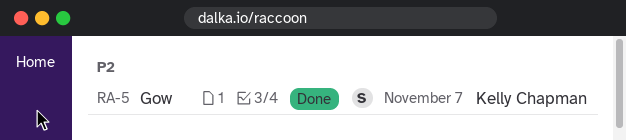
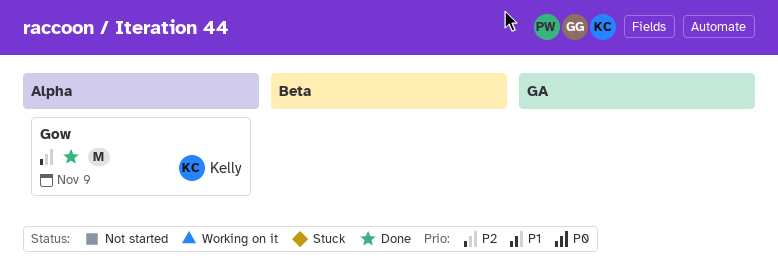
Gow, estimate: S -> M
Gow, due: Nov 7 -> Nov 9

